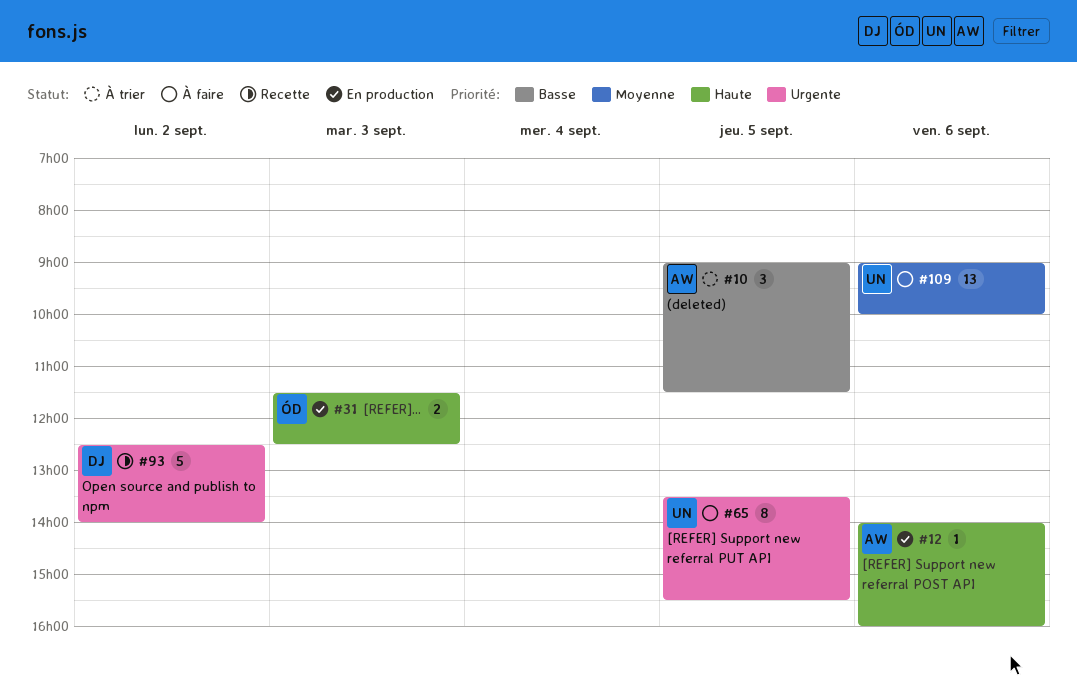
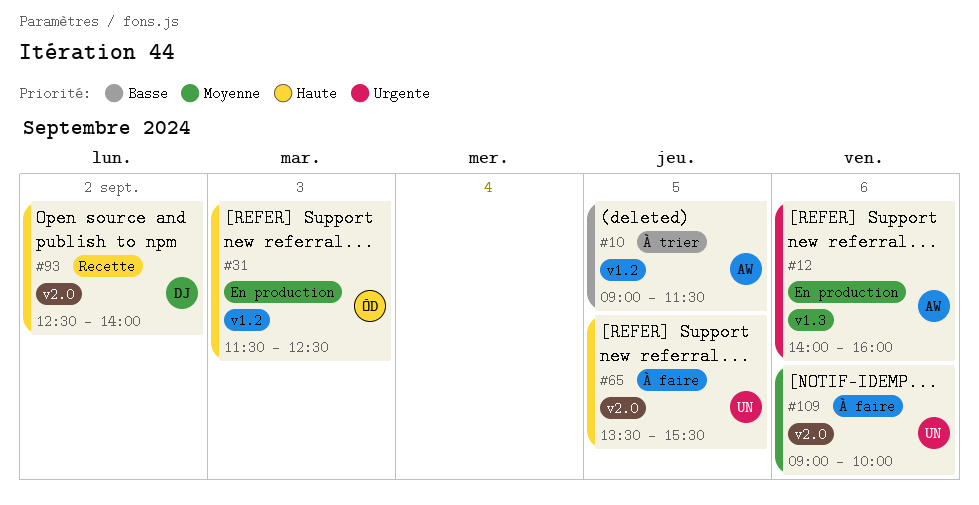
#12, priority: Haute -> Urgente
#65, priority: Urgente -> Haute
#93, priority: Urgente -> Haute

